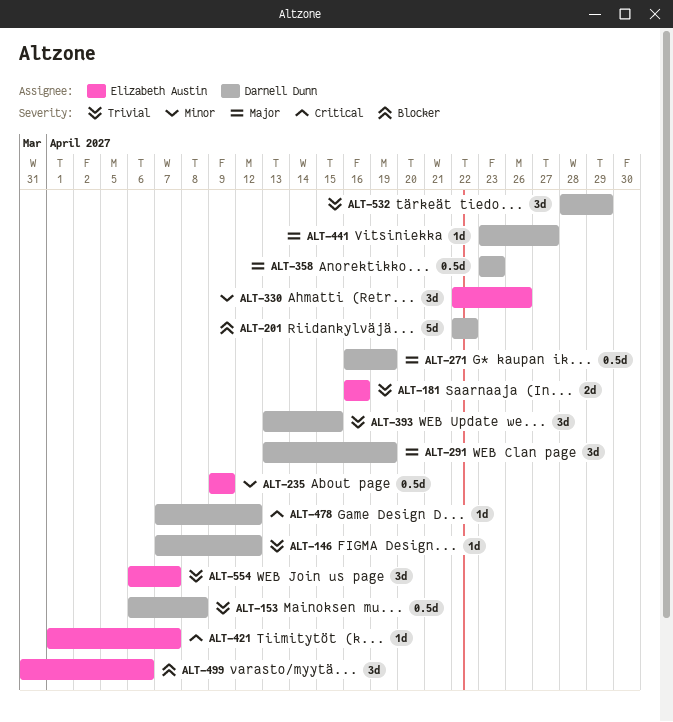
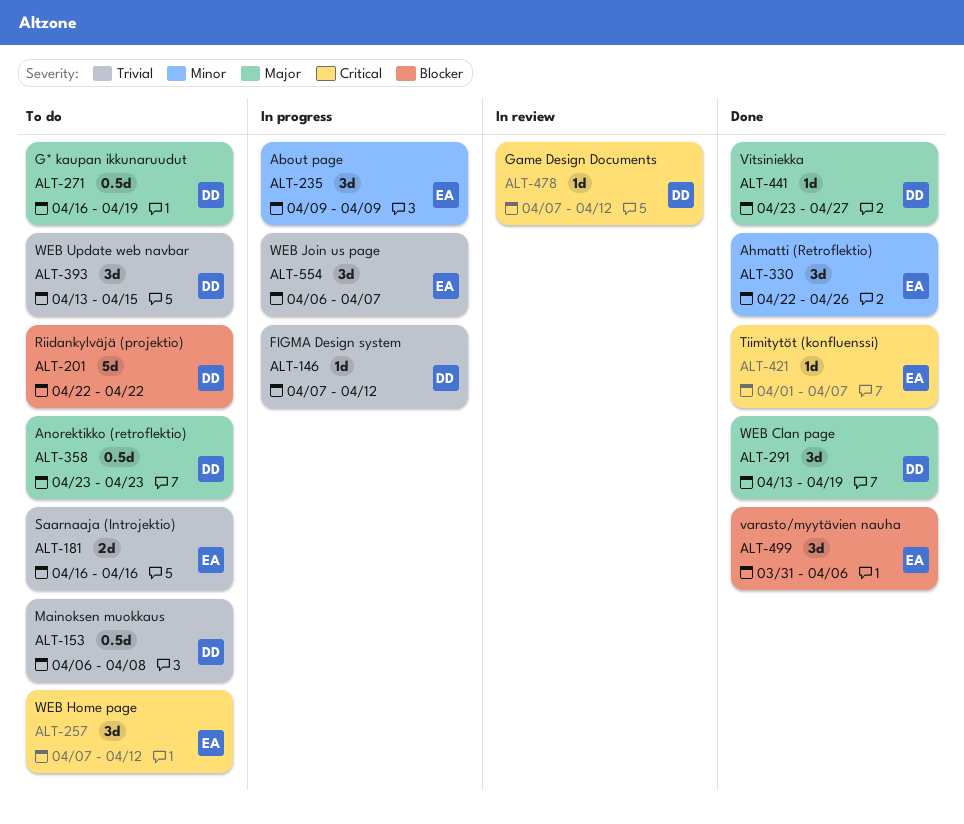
ALT-235, estimate: 0.5d -> 3d
ALT-257: none -> present
ALT-532: present -> none

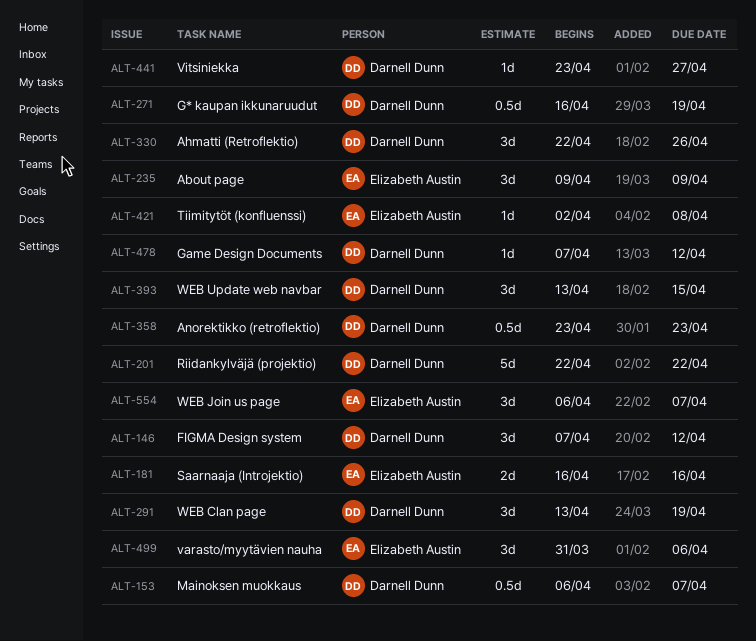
ALT-146, estimate: 1d -> 3d
ALT-153, due: Apr 8 -> Apr 7
ALT-257: present -> none
ALT-330, owner: Elizabeth Austin -> Darnell Dunn
ALT-421, start: Apr 1 -> Apr 2
ALT-421, due: Apr 7 -> Apr 8

